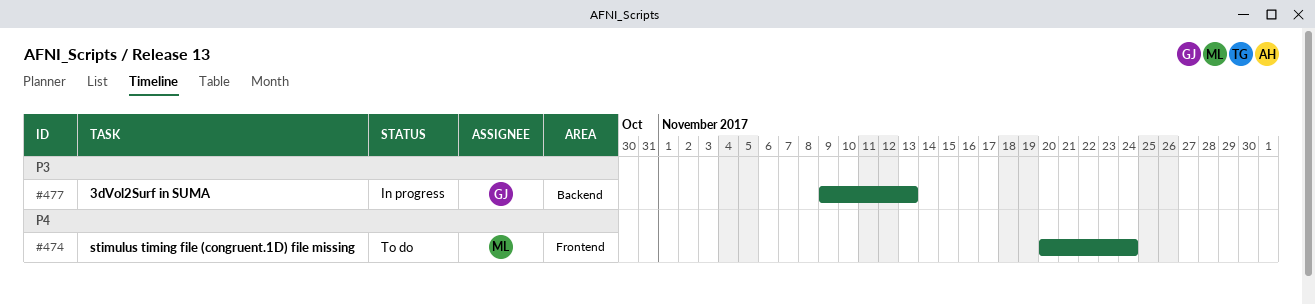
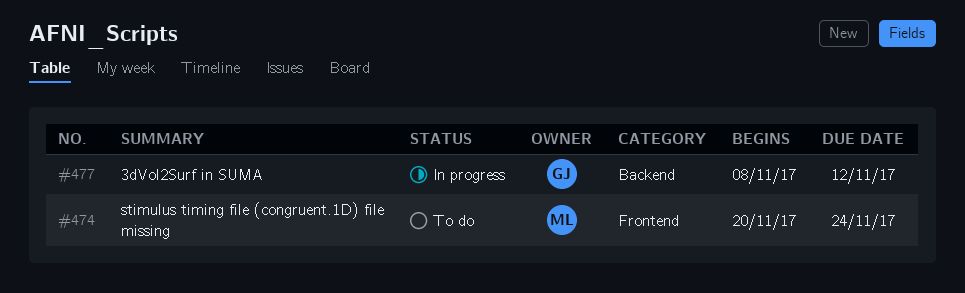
#477, start: Nov 9 -> Nov 8
#477, due: Nov 13 -> Nov 12

